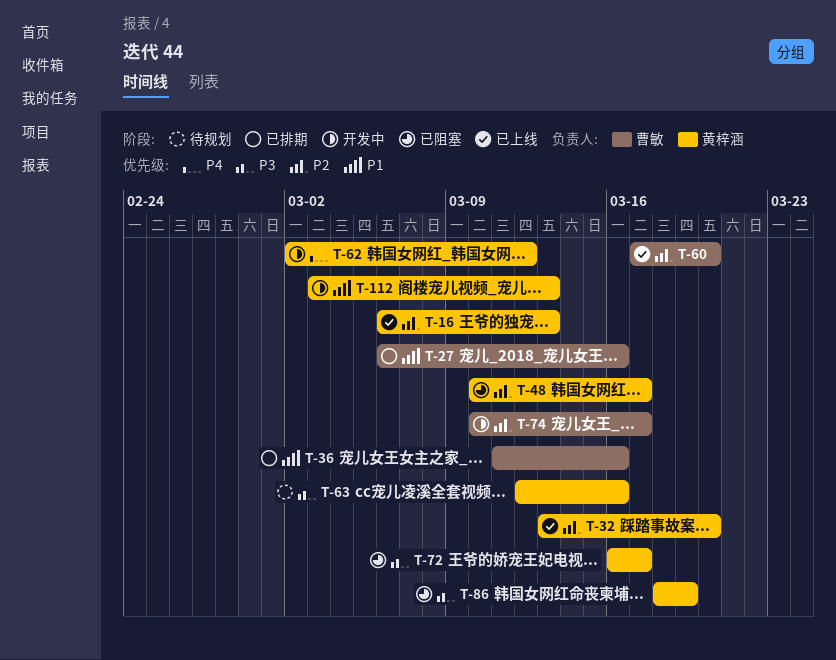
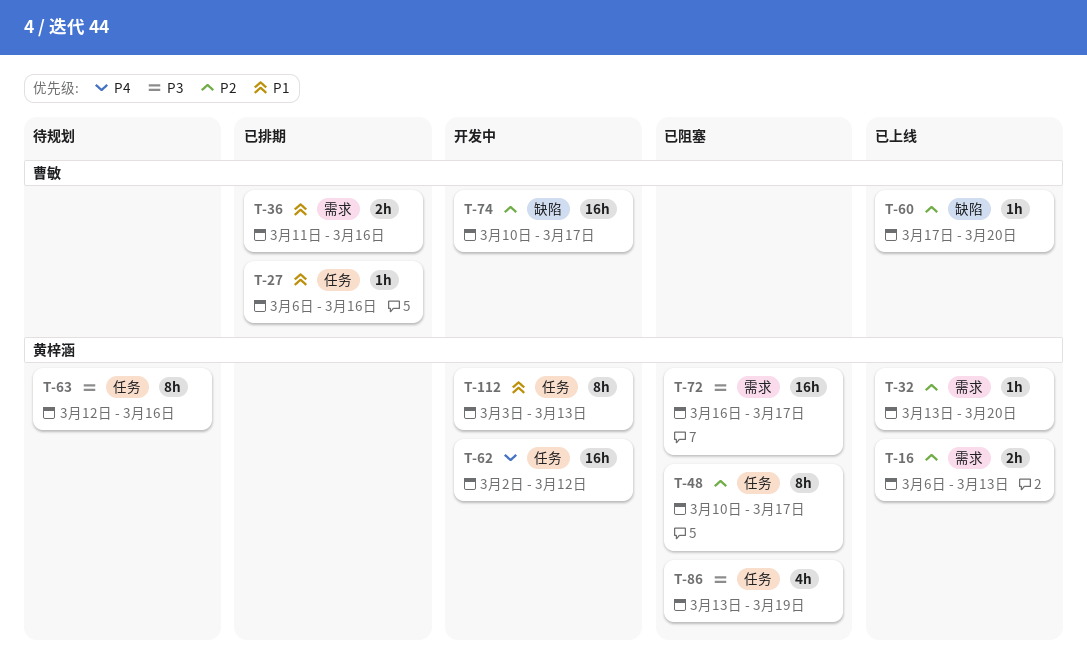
T-86, start: Mar 18 -> Mar 13

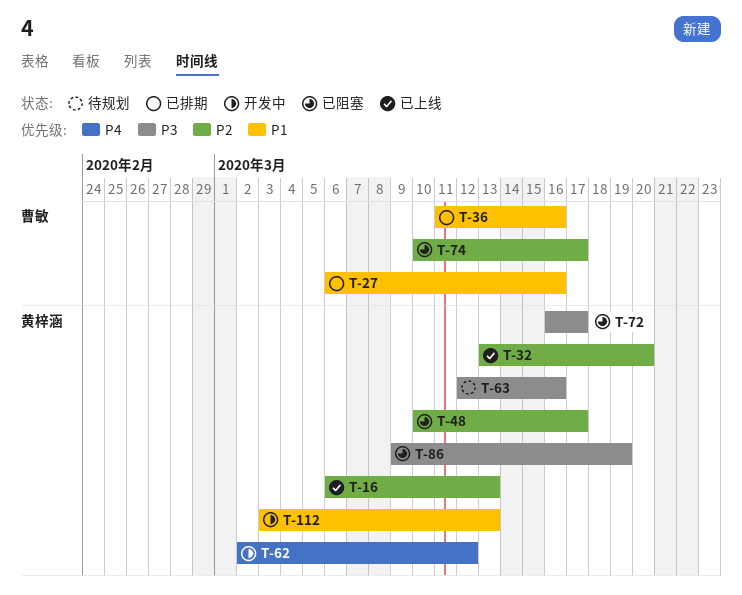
T-60: present -> none
T-74, status: 开发中 -> 已阻塞
T-86, start: Mar 13 -> Mar 9

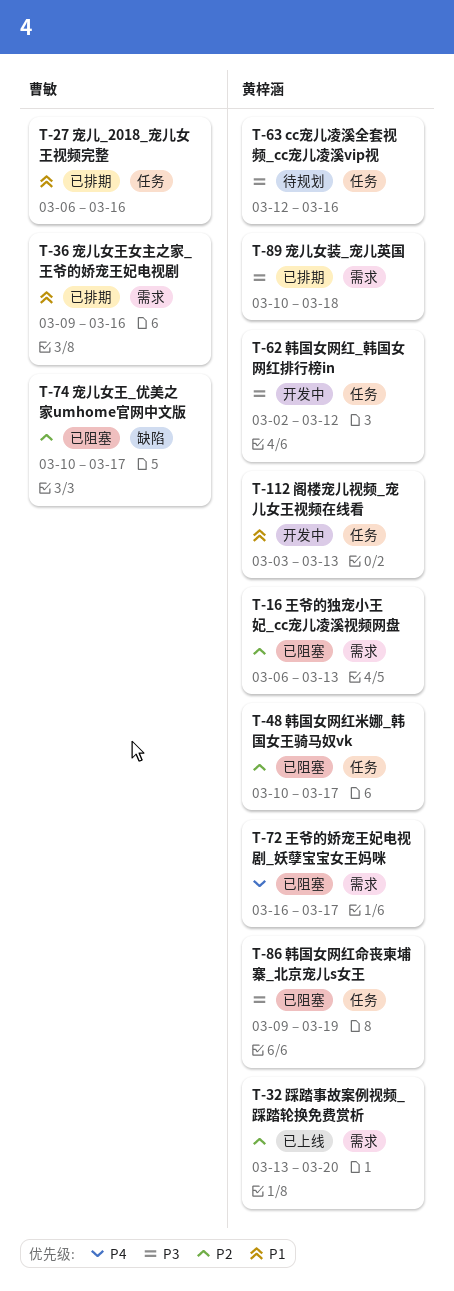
T-16, status: 已上线 -> 已阻塞
T-36, start: Mar 11 -> Mar 9
T-62, priority: P4 -> P3
T-72, priority: P3 -> P4
T-89: none -> present

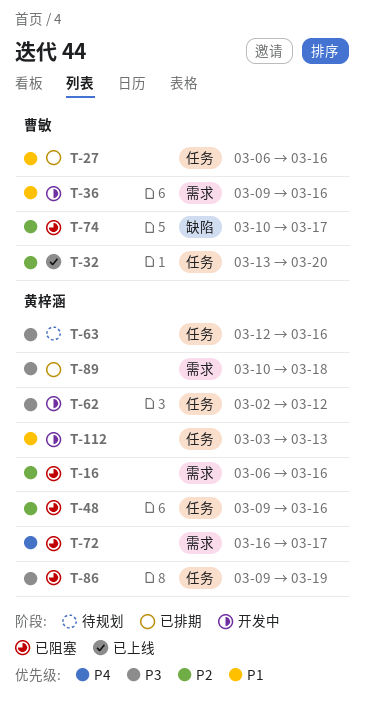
T-16, due: Mar 13 -> Mar 16
T-32, owner: 黄梓涵 -> 曹敏
T-32, label: 需求 -> 任务
T-36, status: 已排期 -> 开发中
T-48, start: Mar 10 -> Mar 9
T-48, due: Mar 17 -> Mar 16

